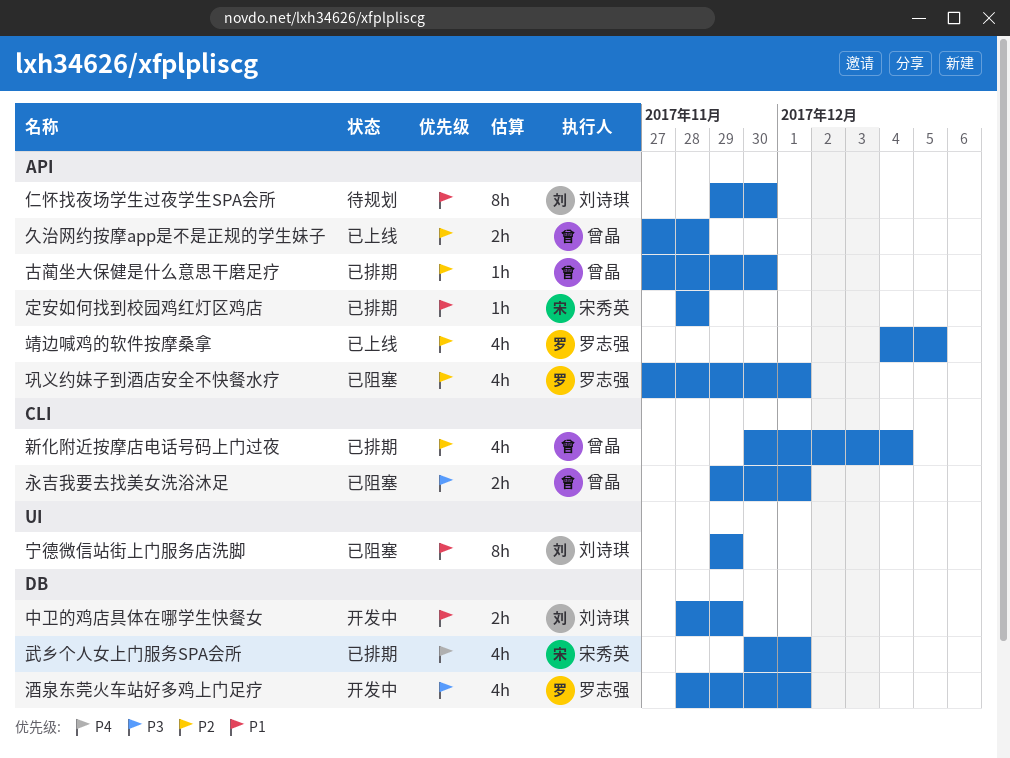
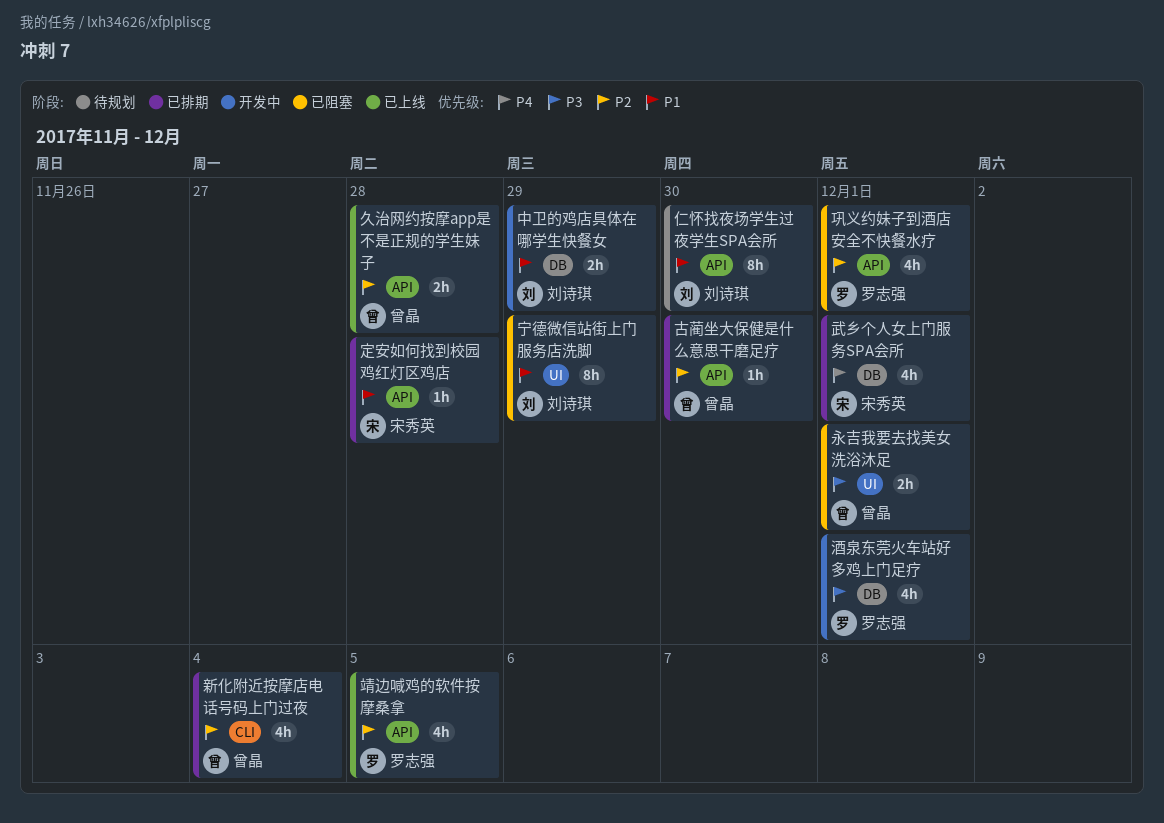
永吉我要去找美女洗浴沐足, label: CLI -> UI

